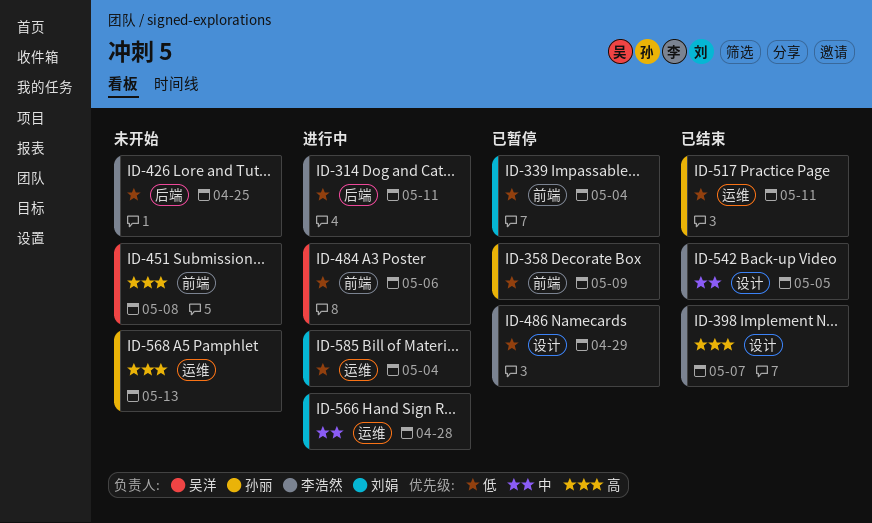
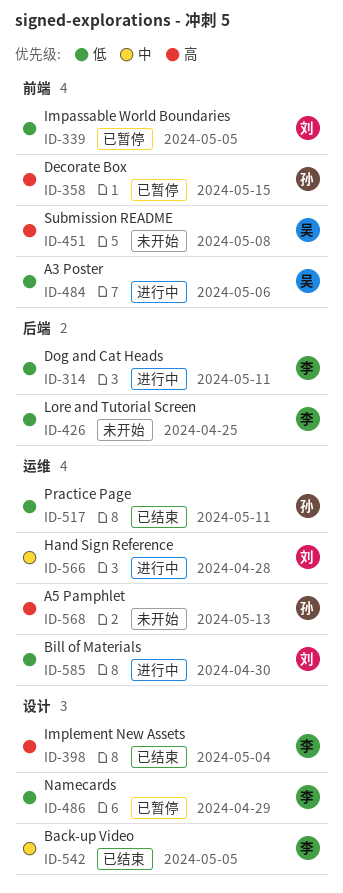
ID-339, due: May 4 -> May 5
ID-358, priority: 低 -> 高
ID-358, due: May 9 -> May 15
ID-398, due: May 7 -> May 4
ID-585, due: May 4 -> Apr 30

